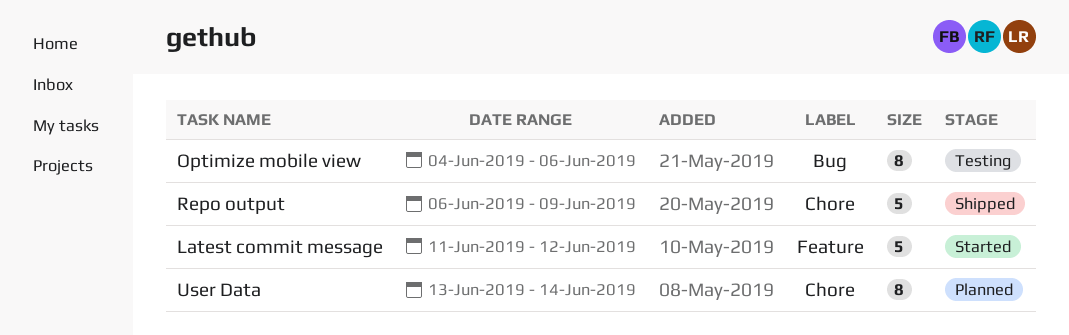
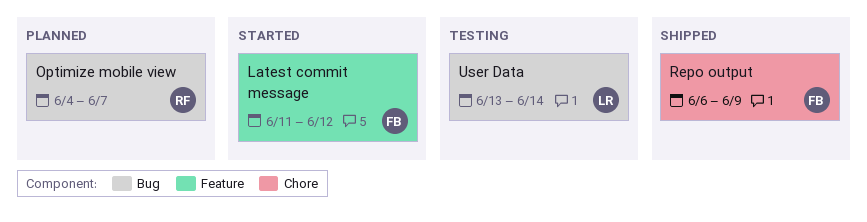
Optimize mobile view, status: Testing -> Planned
Optimize mobile view, due: Jun 6 -> Jun 7
User Data, status: Planned -> Testing
User Data, label: Chore -> Bug

